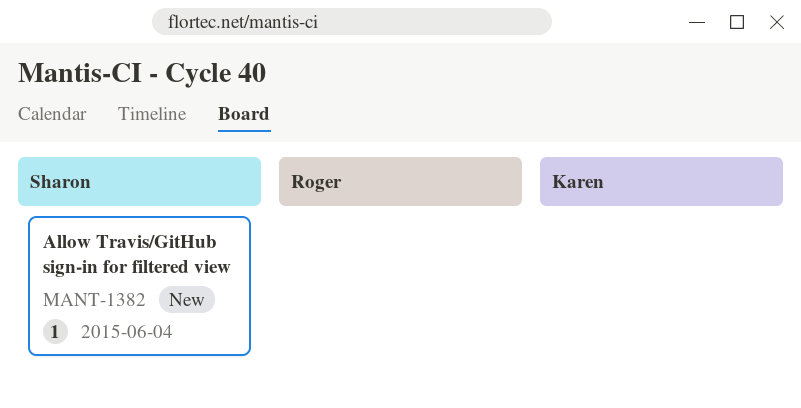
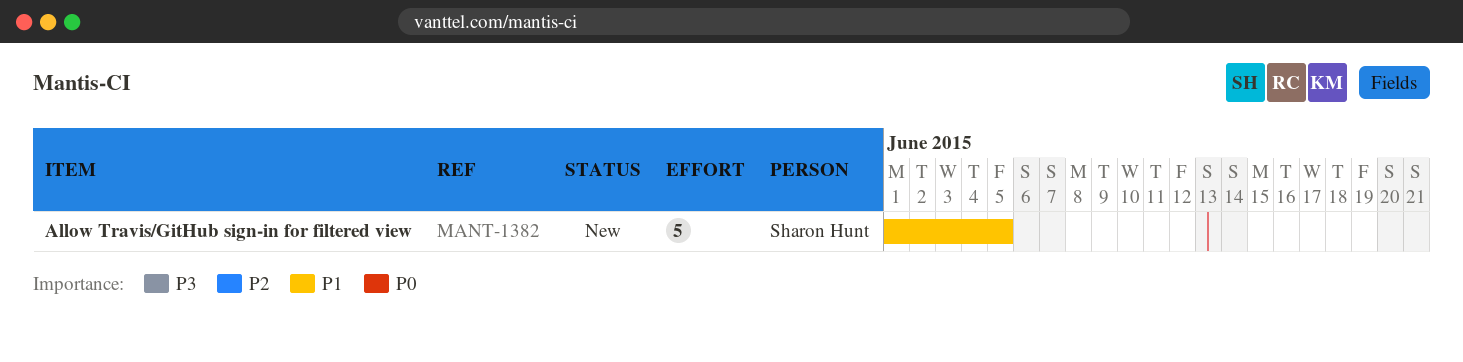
MANT-1382, estimate: 1 -> 5
MANT-1382, due: Jun 4 -> Jun 5

